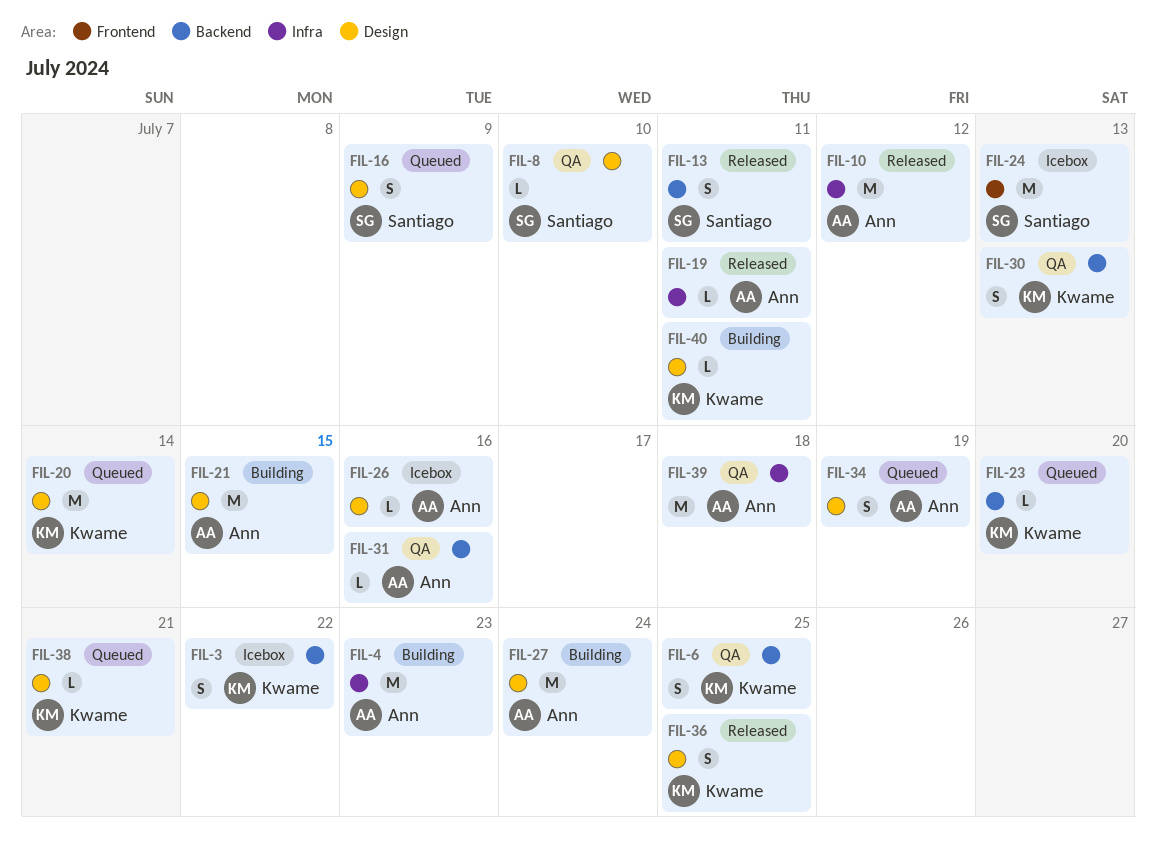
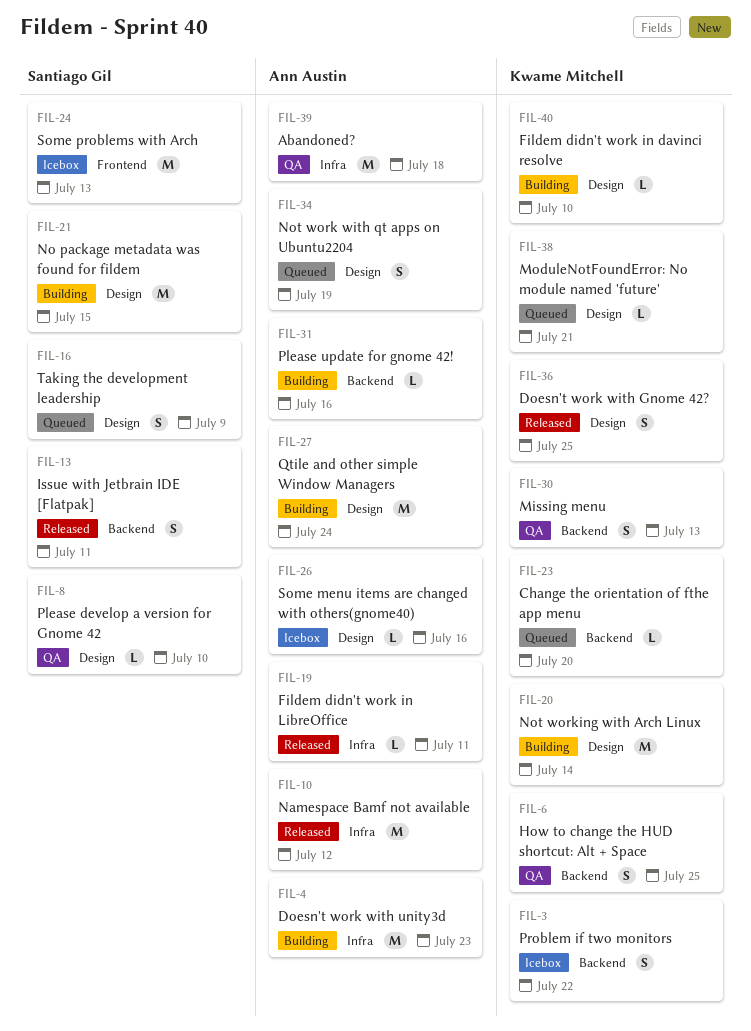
FIL-20, status: Queued -> Building
FIL-21, owner: Ann Austin -> Santiago Gil
FIL-31, status: QA -> Building
FIL-40, due: Jul 11 -> Jul 10

